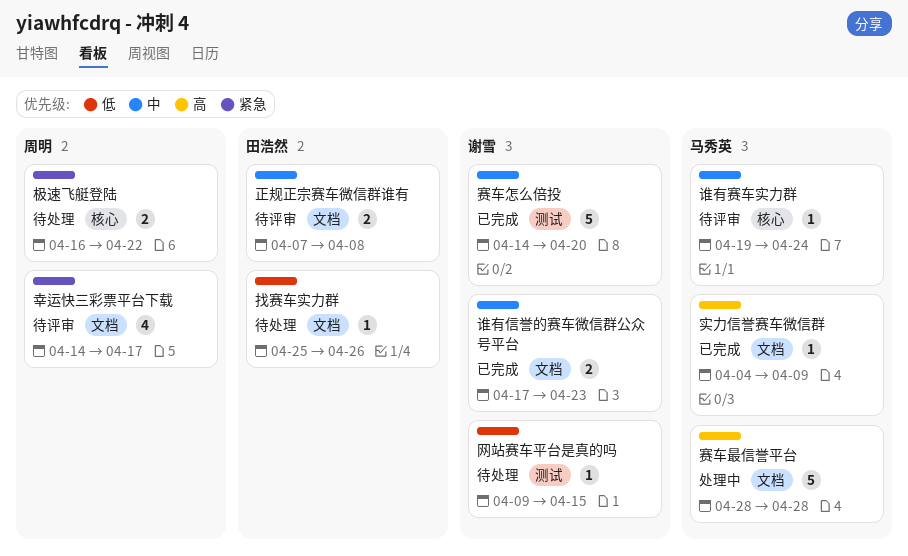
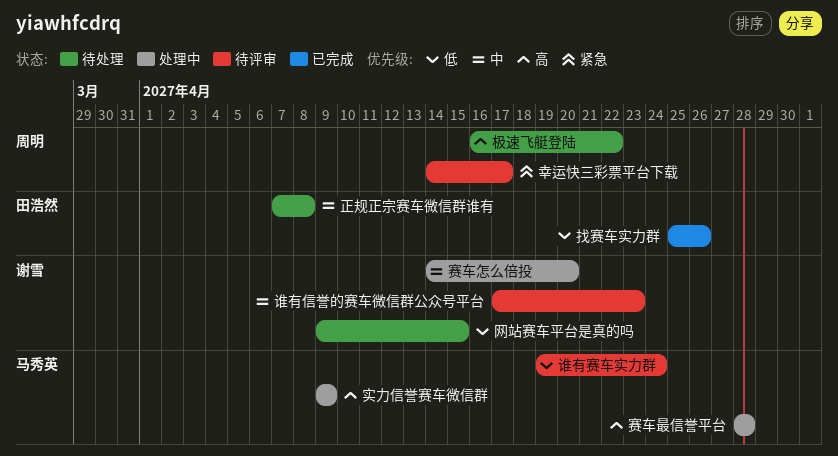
实力信誉赛车微信群, status: 已完成 -> 处理中
实力信誉赛车微信群, start: Apr 4 -> Apr 9
找赛车实力群, status: 待处理 -> 已完成
极速飞艇登陆, priority: 紧急 -> 高
正规正宗赛车微信群谁有, status: 待评审 -> 待处理
谁有信誉的赛车微信群公众号平台, status: 已完成 -> 待评审
谁有赛车实力群, priority: 中 -> 低
赛车怎么倍投, status: 已完成 -> 处理中

